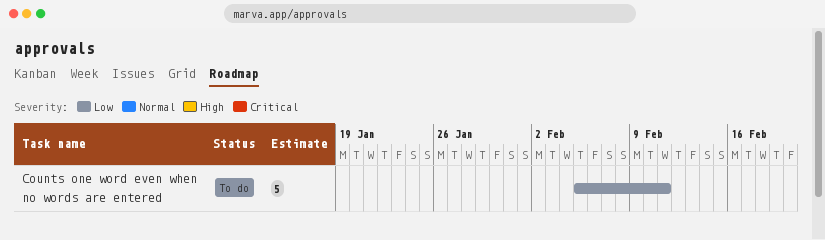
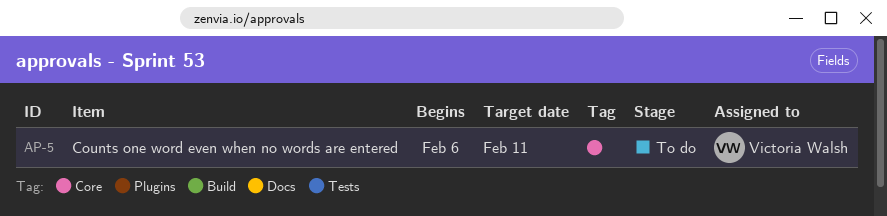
Counts one word even when no words are entered, start: Feb 5 -> Feb 6

